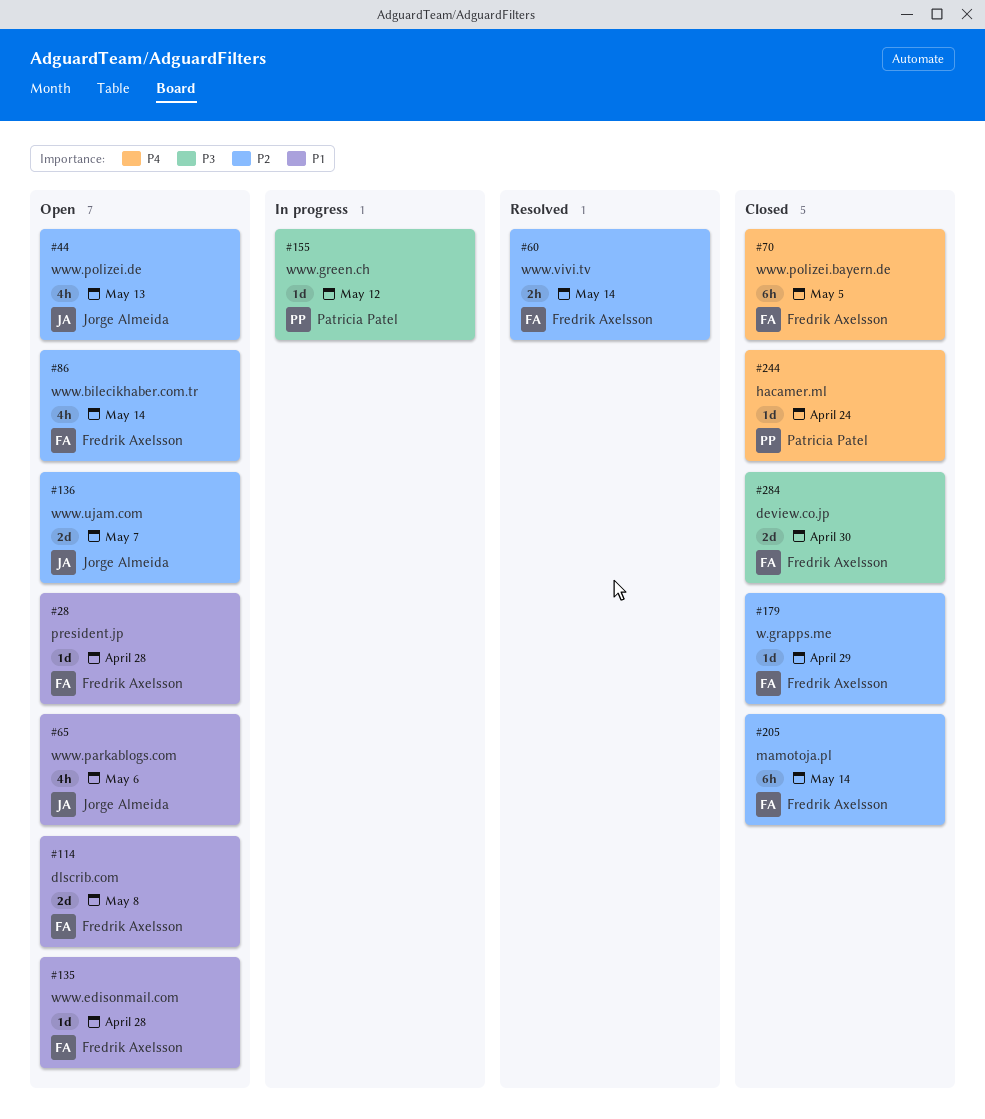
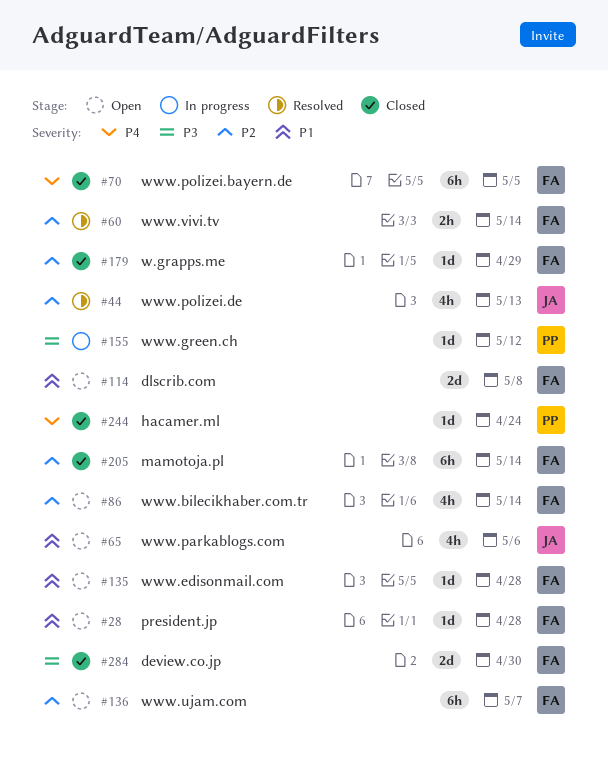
#44, status: Open -> Resolved
#136, owner: Jorge Almeida -> Fredrik Axelsson
#136, estimate: 2d -> 6h

